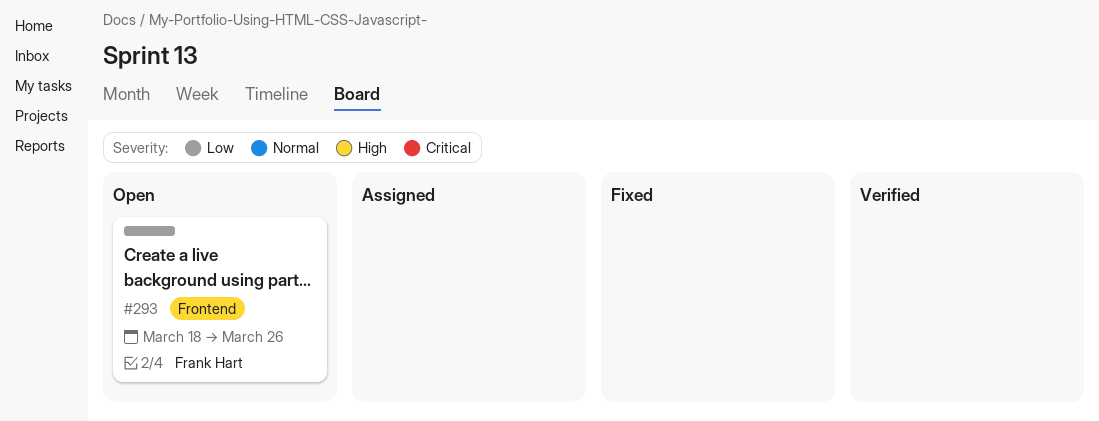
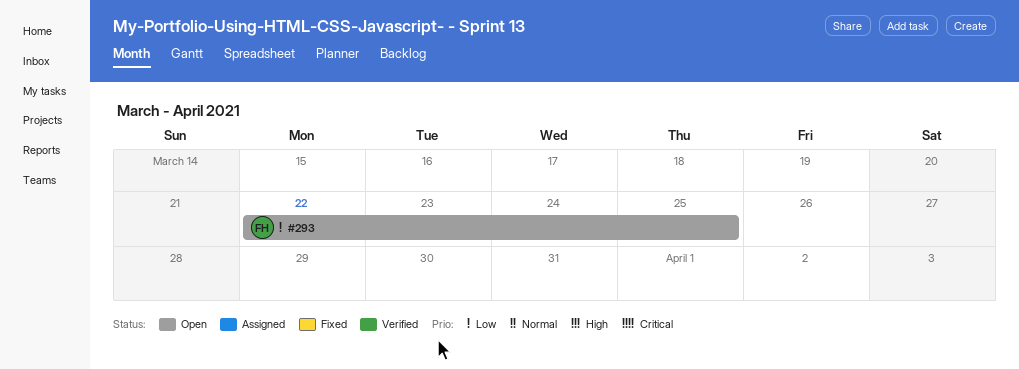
#293, start: Mar 18 -> Mar 22
#293, due: Mar 26 -> Mar 25

